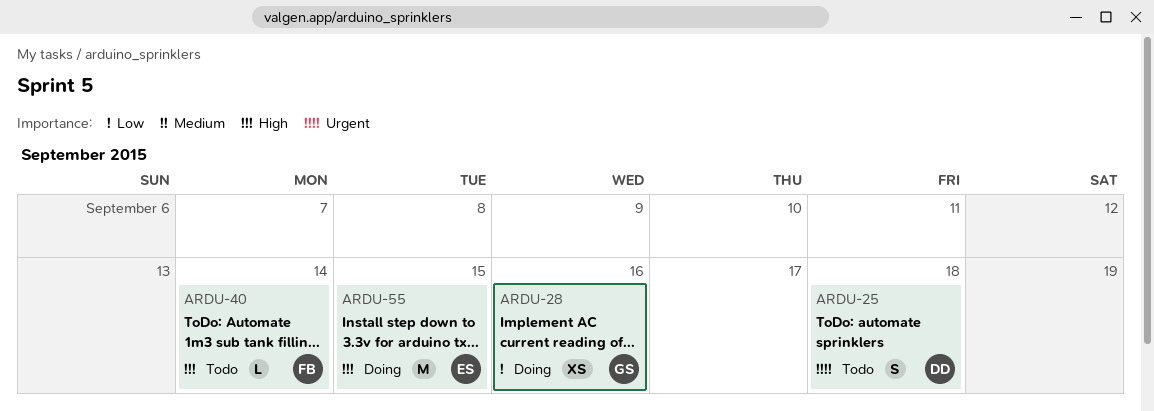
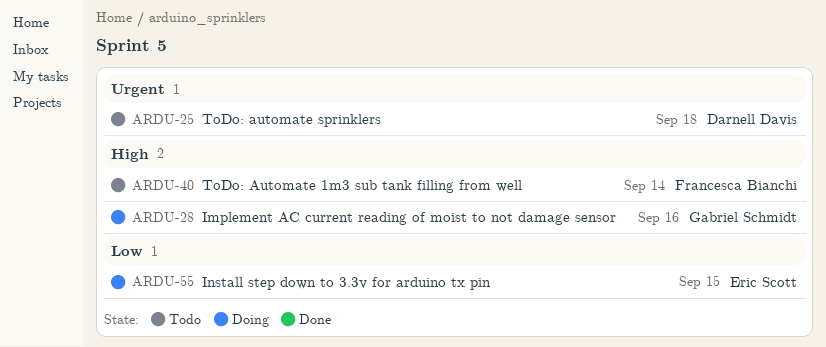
ARDU-28, priority: Low -> High
ARDU-55, priority: High -> Low

